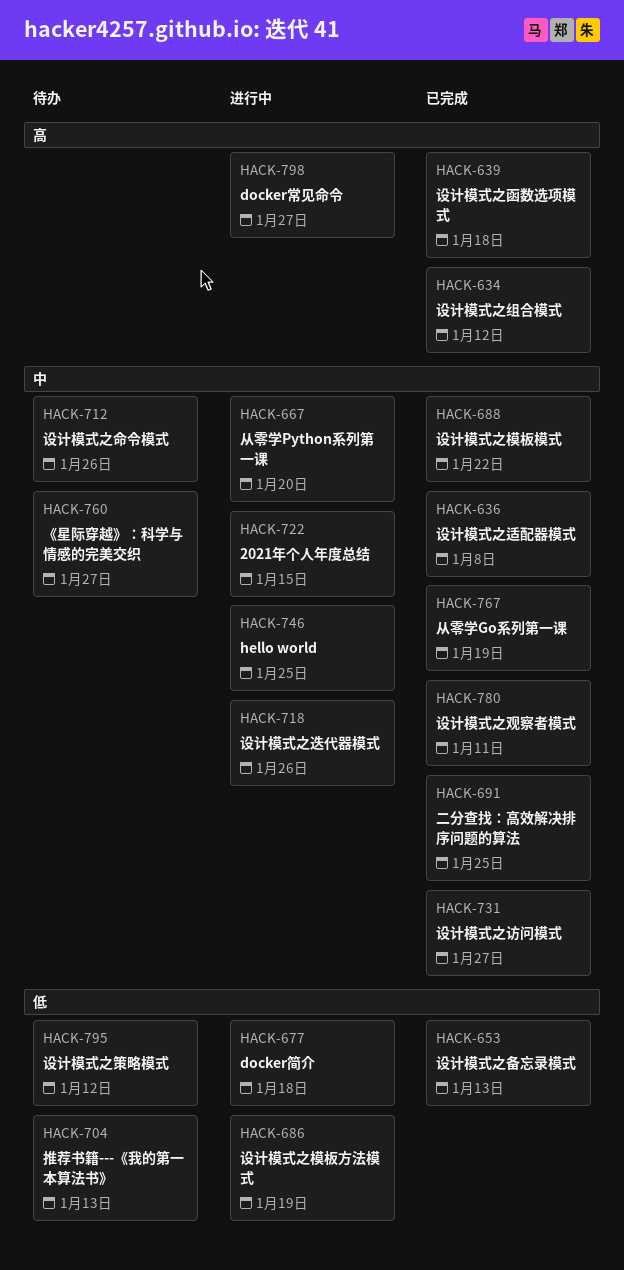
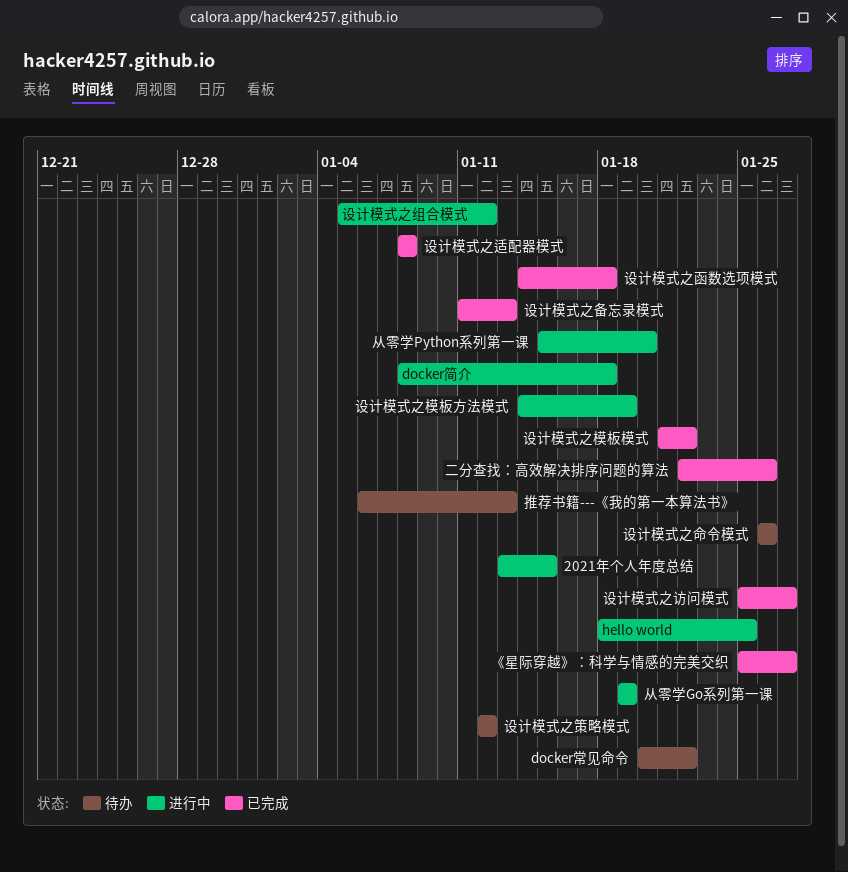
docker常见命令, status: 进行中 -> 待办
docker常见命令, due: Jan 27 -> Jan 22
《星际穿越》：科学与情感的完美交织, status: 待办 -> 已完成
二分查找：高效解决排序问题的算法, due: Jan 25 -> Jan 26
从零学Go系列第一课, status: 已完成 -> 进行中
设计模式之组合模式, status: 已完成 -> 进行中
设计模式之观察者模式: present -> none
设计模式之迭代器模式: present -> none

